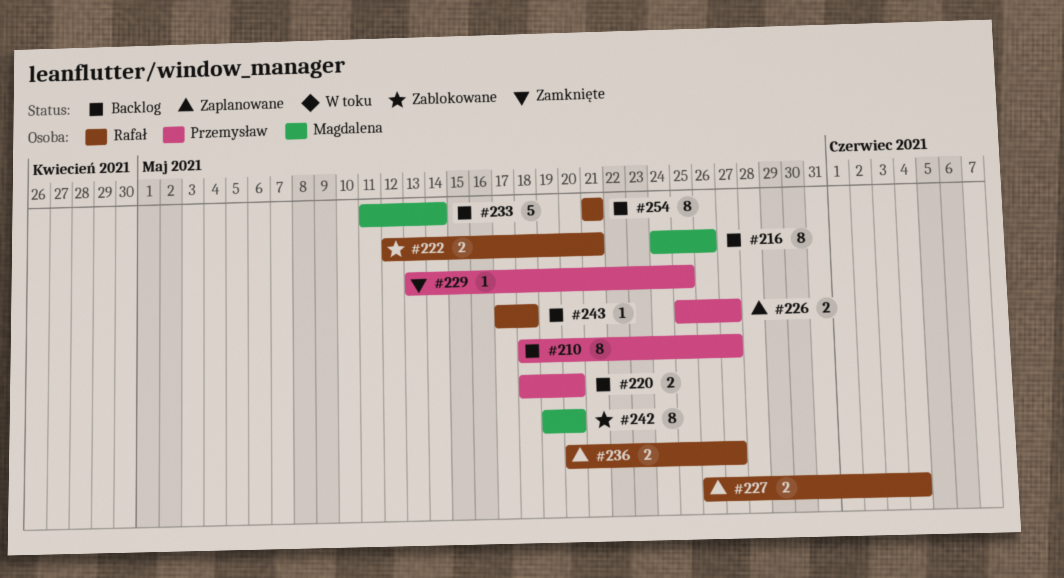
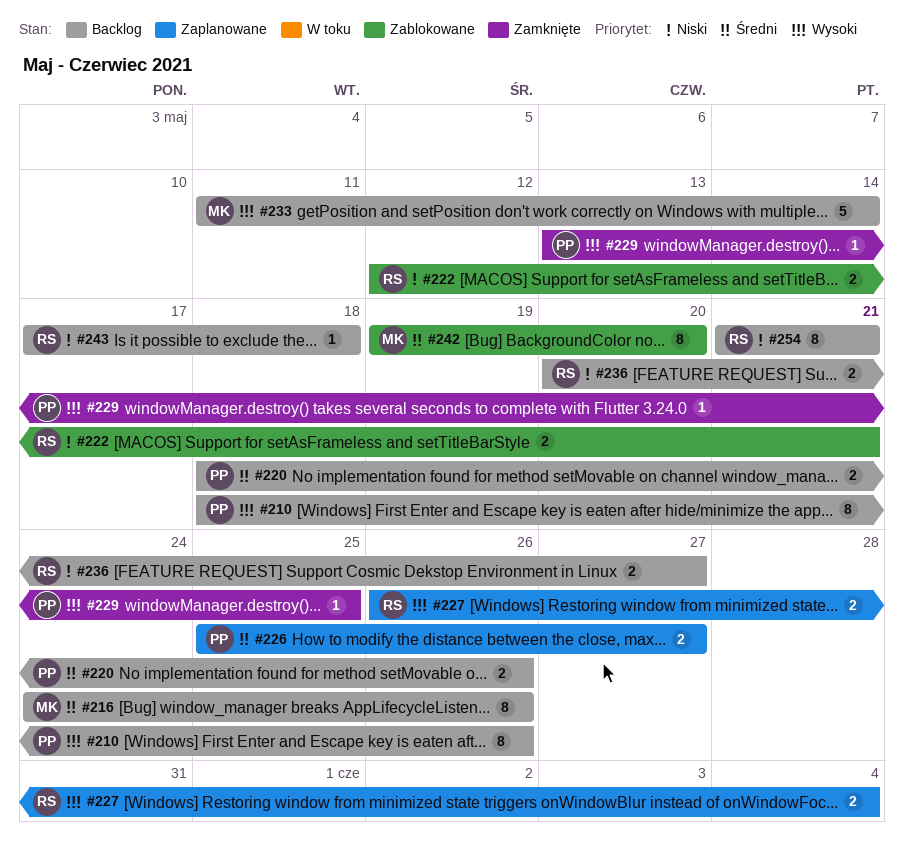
#210, due: May 27 -> May 26
#220, due: May 20 -> May 26
#236, status: Zaplanowane -> Backlog

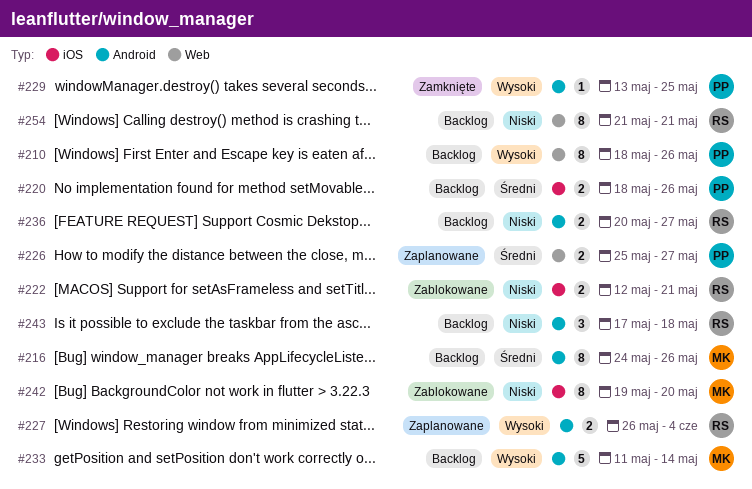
#242, priority: Średni -> Niski
#243, estimate: 1 -> 3

